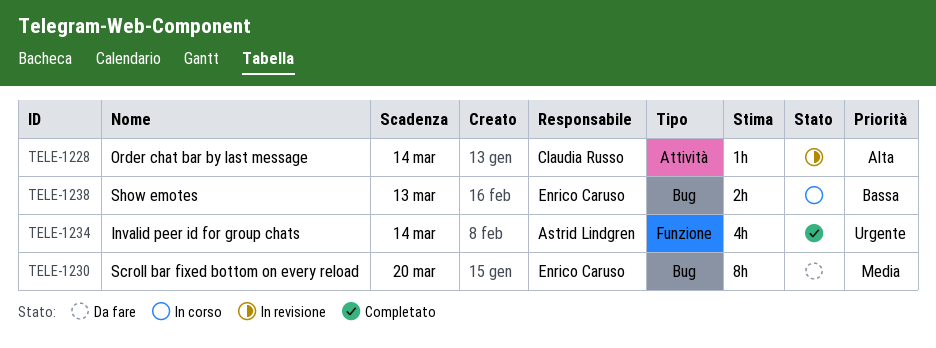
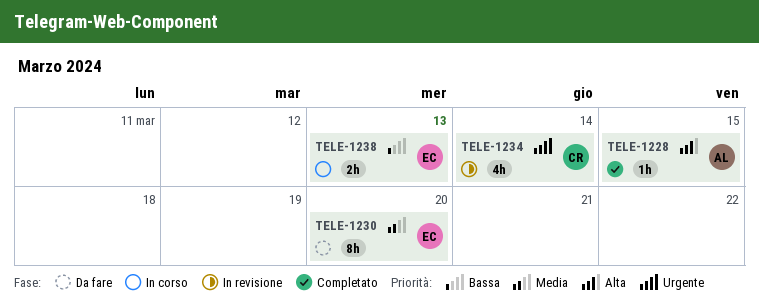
TELE-1228, status: In revisione -> Completato
TELE-1228, owner: Claudia Russo -> Astrid Lindgren
TELE-1228, due: Mar 14 -> Mar 15
TELE-1234, status: Completato -> In revisione
TELE-1234, owner: Astrid Lindgren -> Claudia Russo

